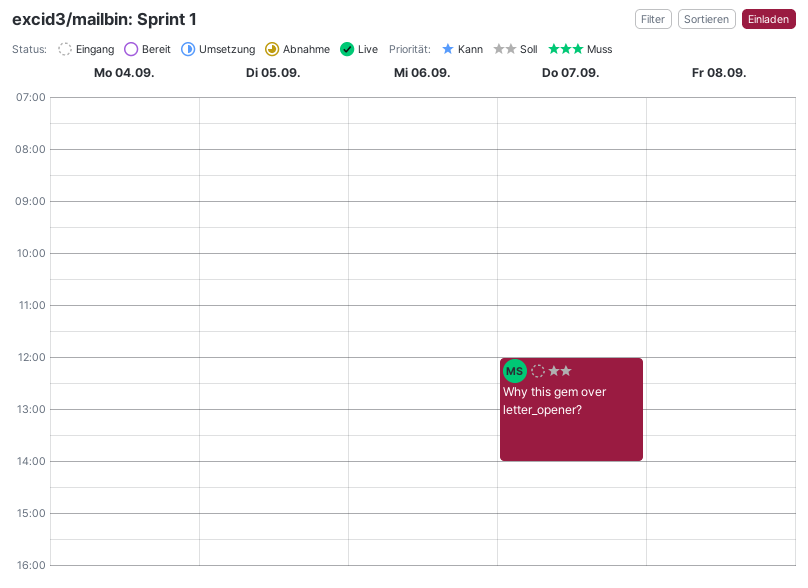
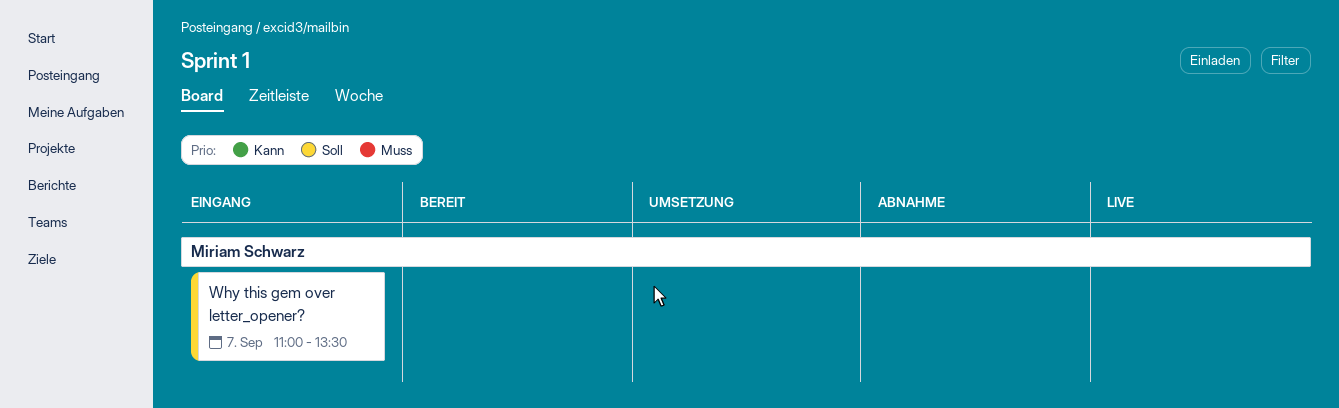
Why this gem over letter_opener?, begins: 12:00 -> 11:00
Why this gem over letter_opener?, ends: 14:00 -> 13:30

